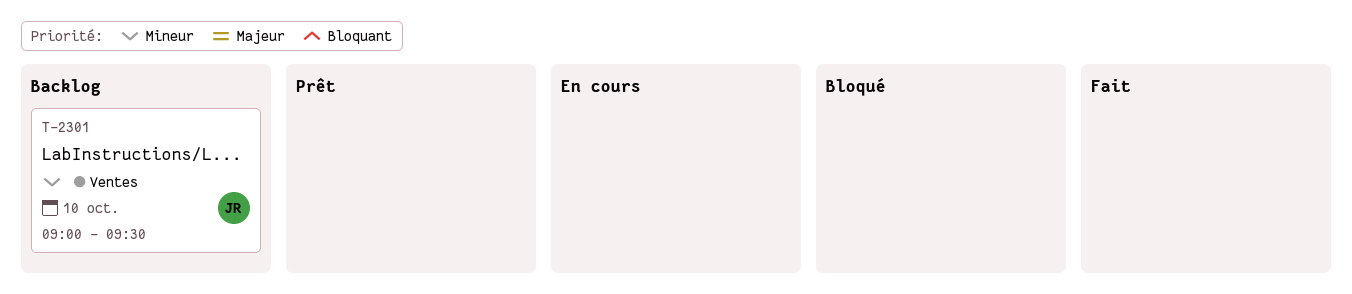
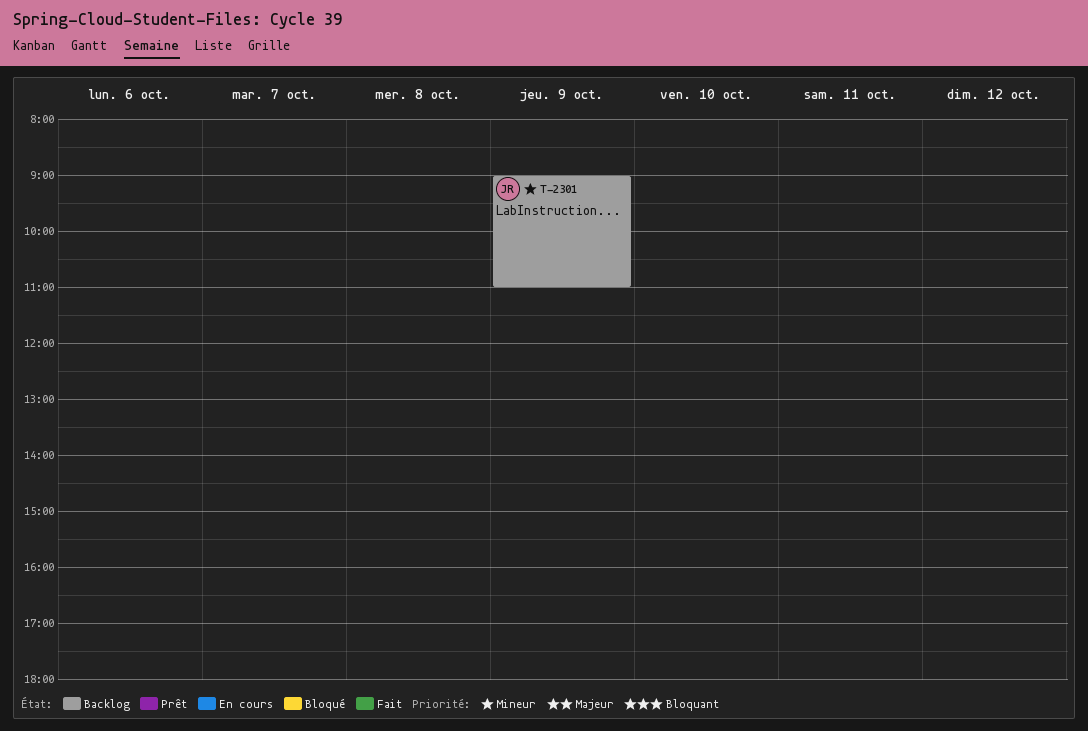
T-2301, day: Oct 10 -> Oct 9
T-2301, ends: 09:30 -> 11:00

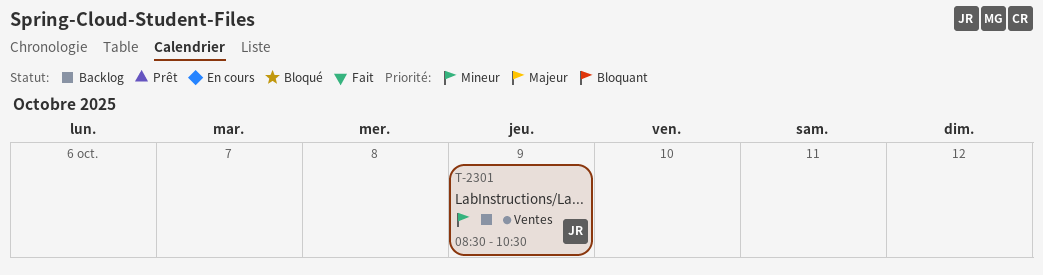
T-2301, begins: 09:00 -> 08:30
T-2301, ends: 11:00 -> 10:30

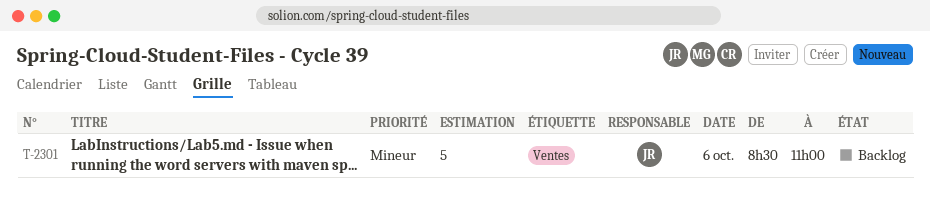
T-2301, day: Oct 9 -> Oct 6
T-2301, ends: 10:30 -> 11:00

